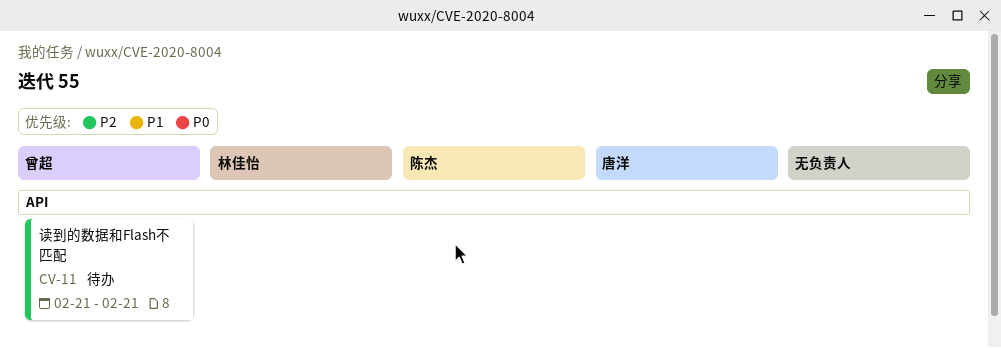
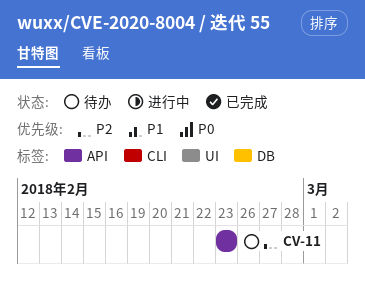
CV-11, start: Feb 21 -> Feb 23
CV-11, due: Feb 21 -> Feb 23

